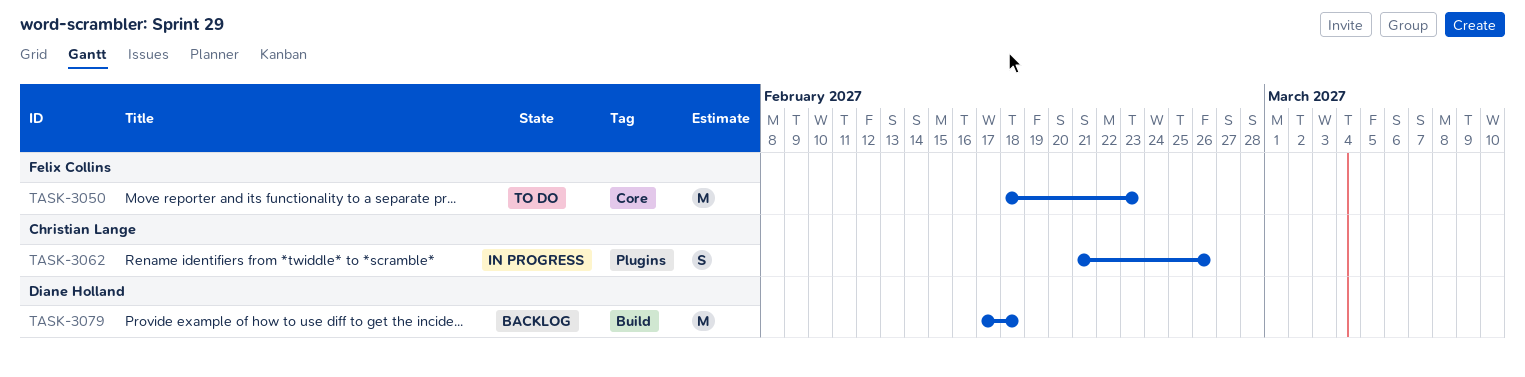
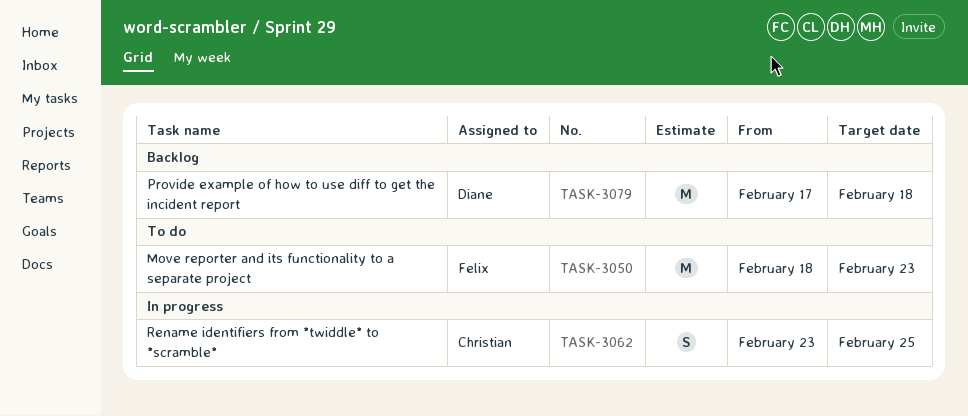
TASK-3062, start: Feb 21 -> Feb 23
TASK-3062, due: Feb 26 -> Feb 25

